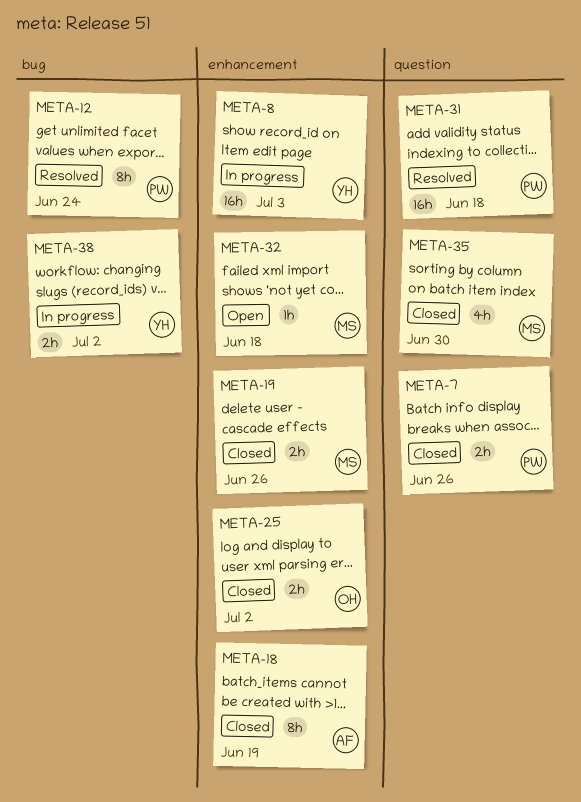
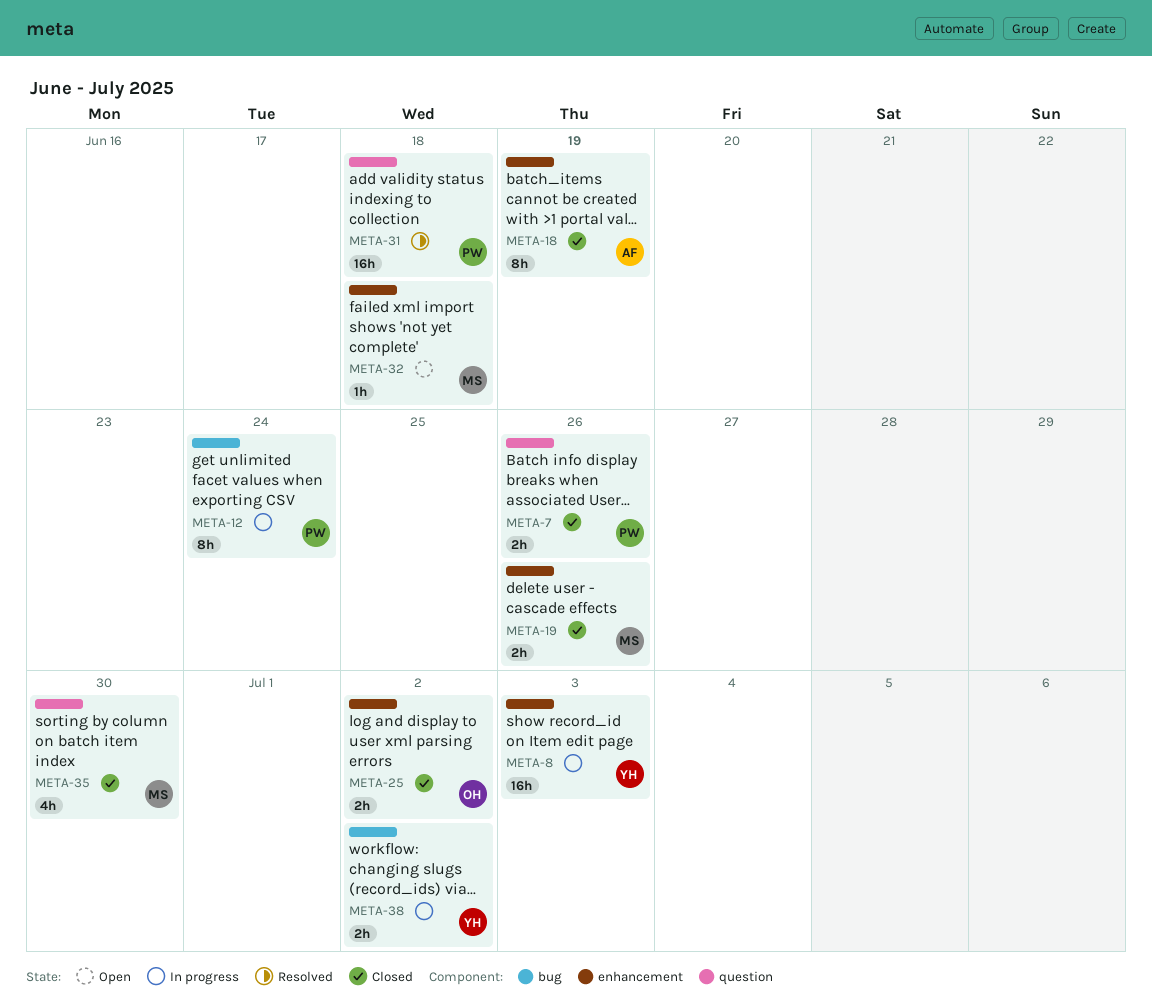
META-12, status: Resolved -> In progress

